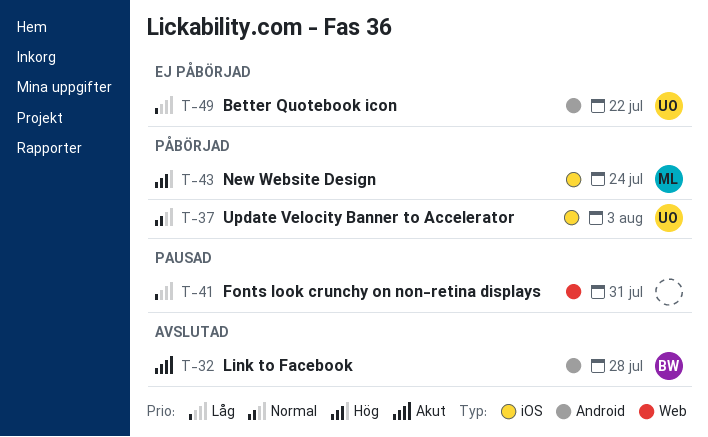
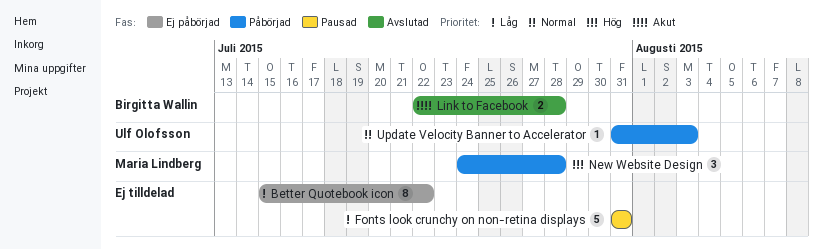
Better Quotebook icon, owner: Ulf Olofsson -> none
New Website Design, due: Jul 24 -> Jul 28

